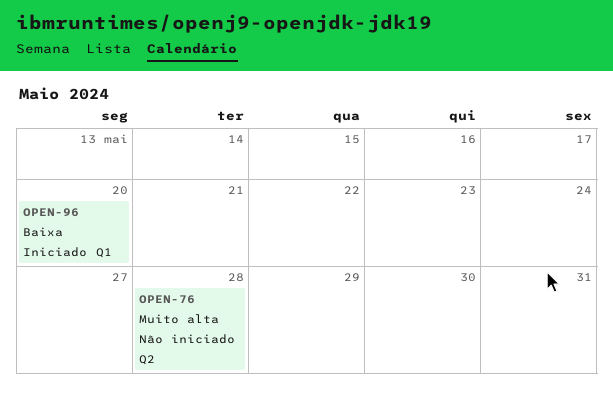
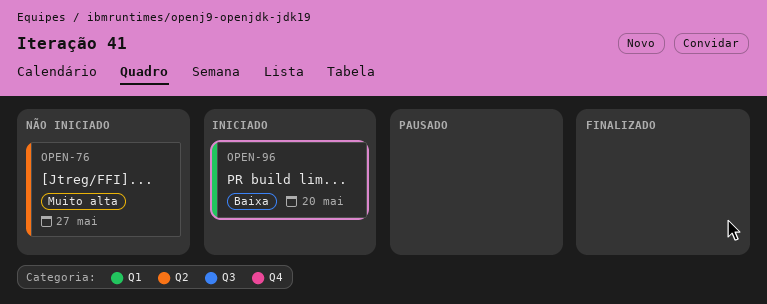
OPEN-76, due: May 28 -> May 27

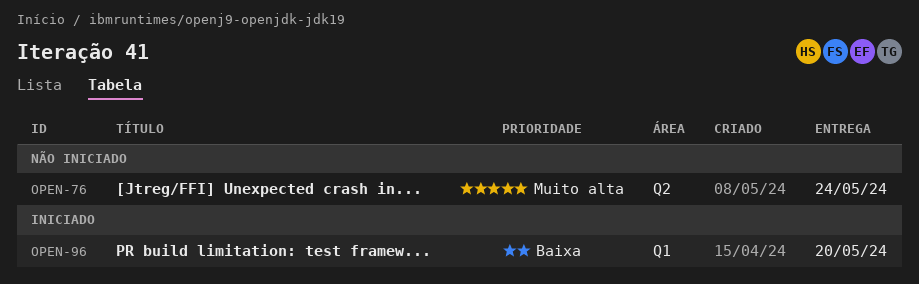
OPEN-76, due: May 27 -> May 24

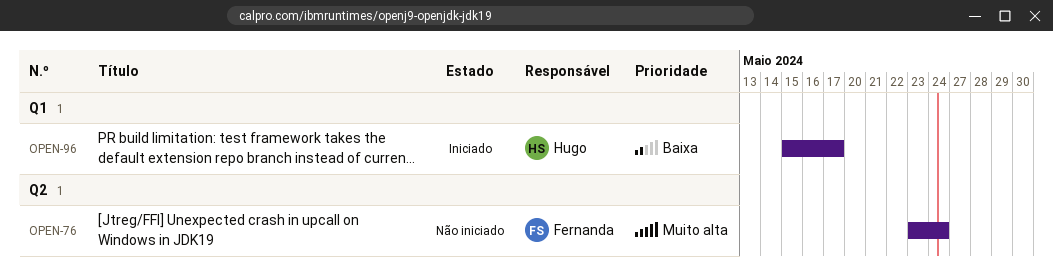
OPEN-96, due: May 20 -> May 17

